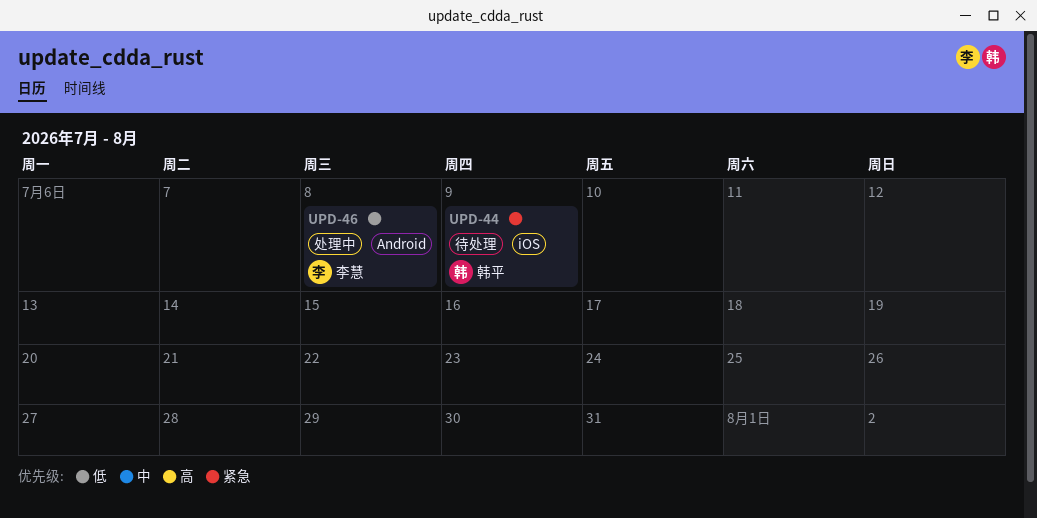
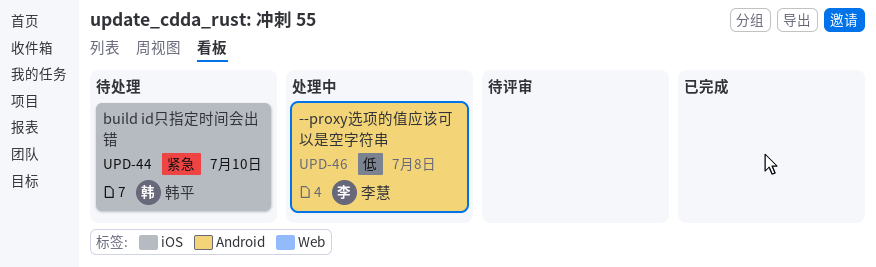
UPD-44, due: Jul 9 -> Jul 10

